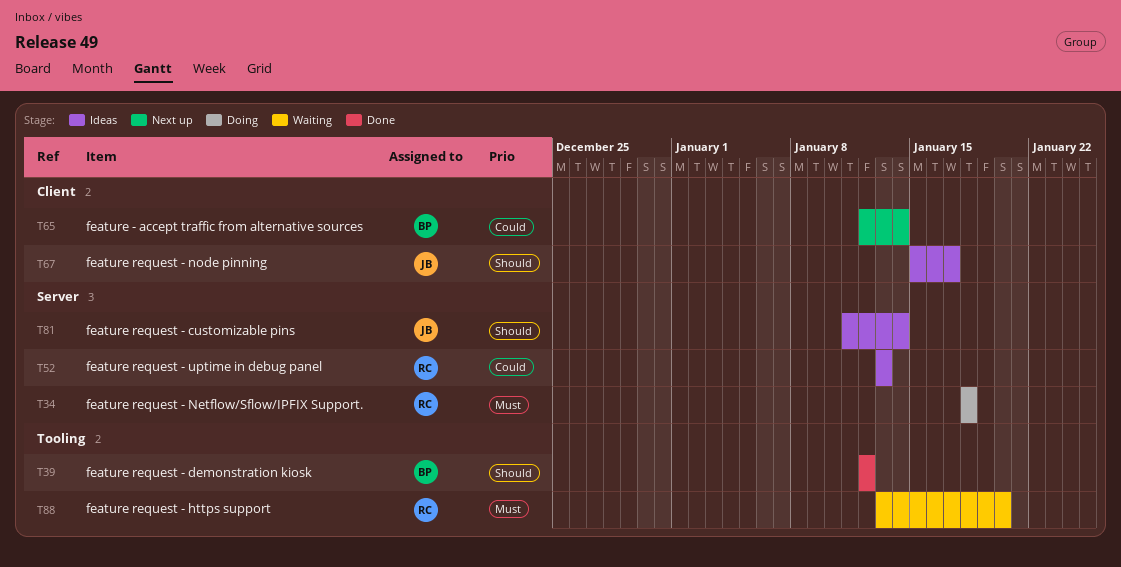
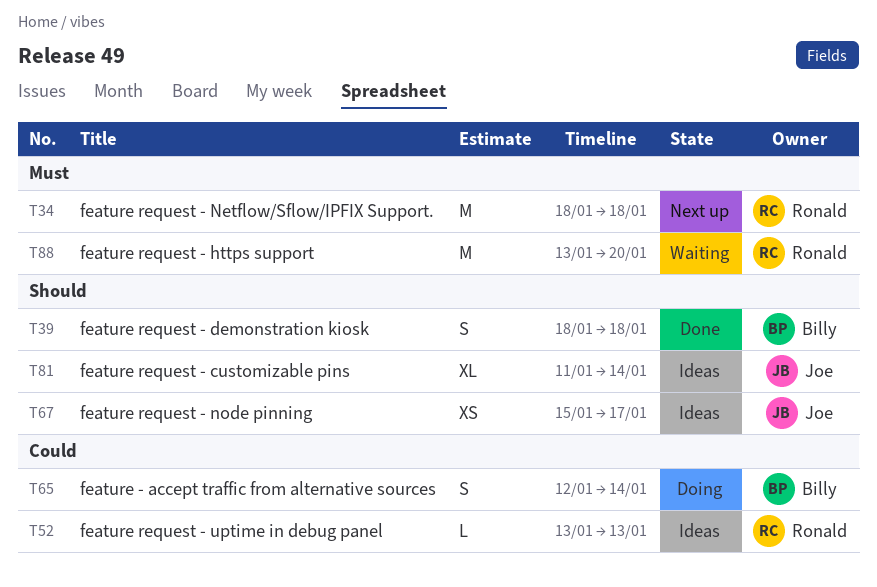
T34, status: Doing -> Next up
T39, start: Jan 12 -> Jan 18
T39, due: Jan 12 -> Jan 18
T65, status: Next up -> Doing

